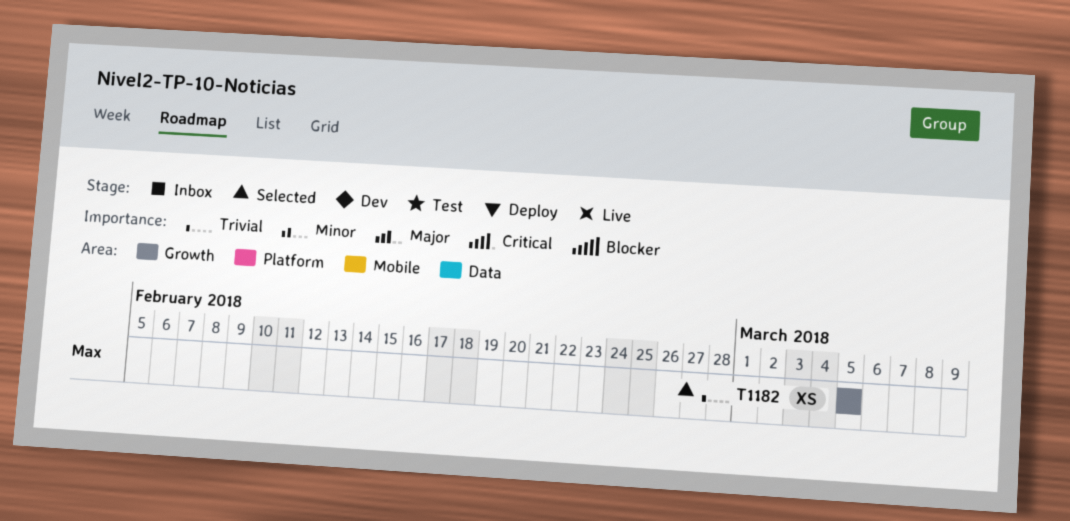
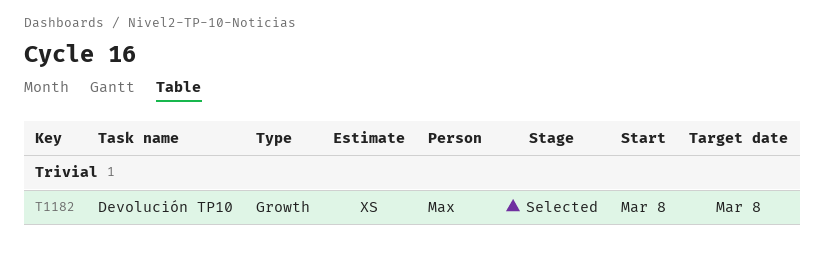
T1182, start: Mar 5 -> Mar 8
T1182, due: Mar 5 -> Mar 8

